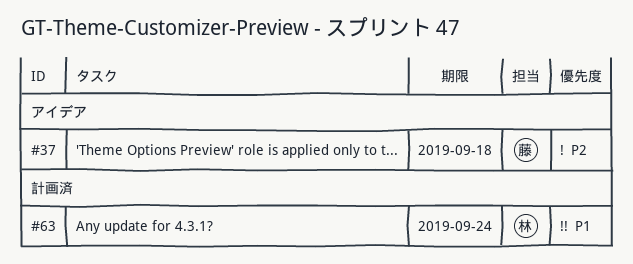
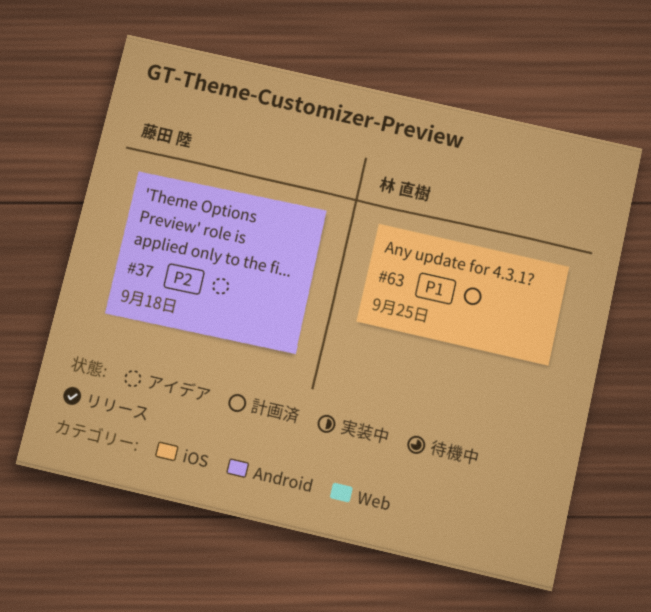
#63, due: Sep 24 -> Sep 25

